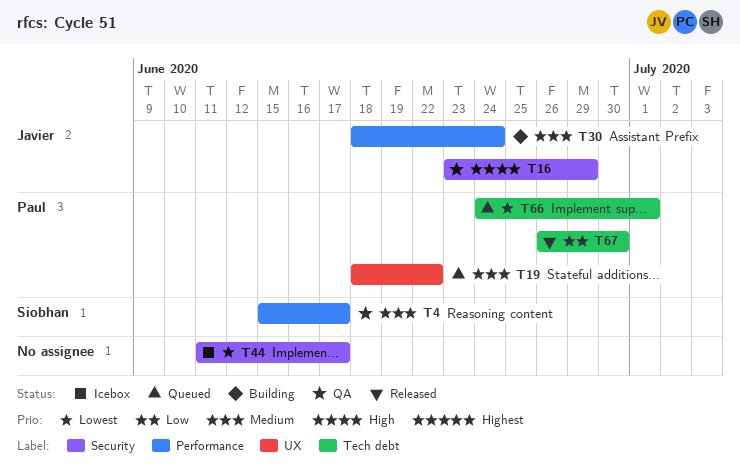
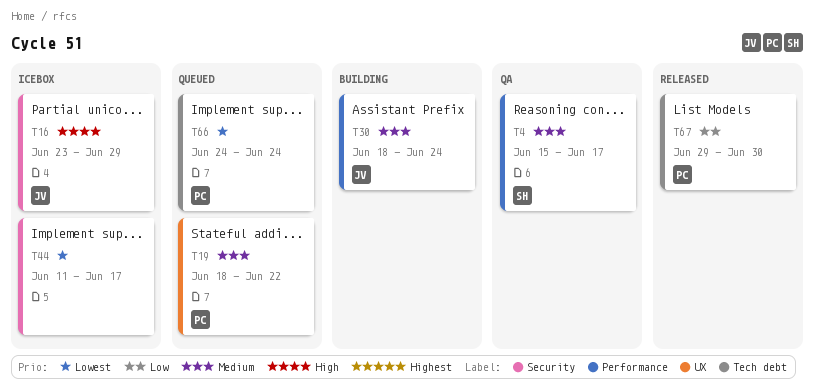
T16, status: QA -> Icebox
T66, due: Jul 1 -> Jun 24
T67, start: Jun 26 -> Jun 29

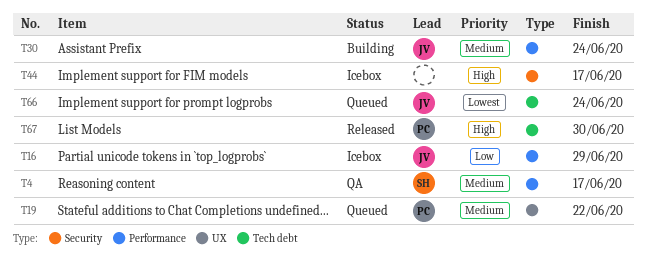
T16, priority: High -> Low
T16, label: Security -> Performance
T44, priority: Lowest -> High
T66, owner: PC -> JV
T67, priority: Low -> High

